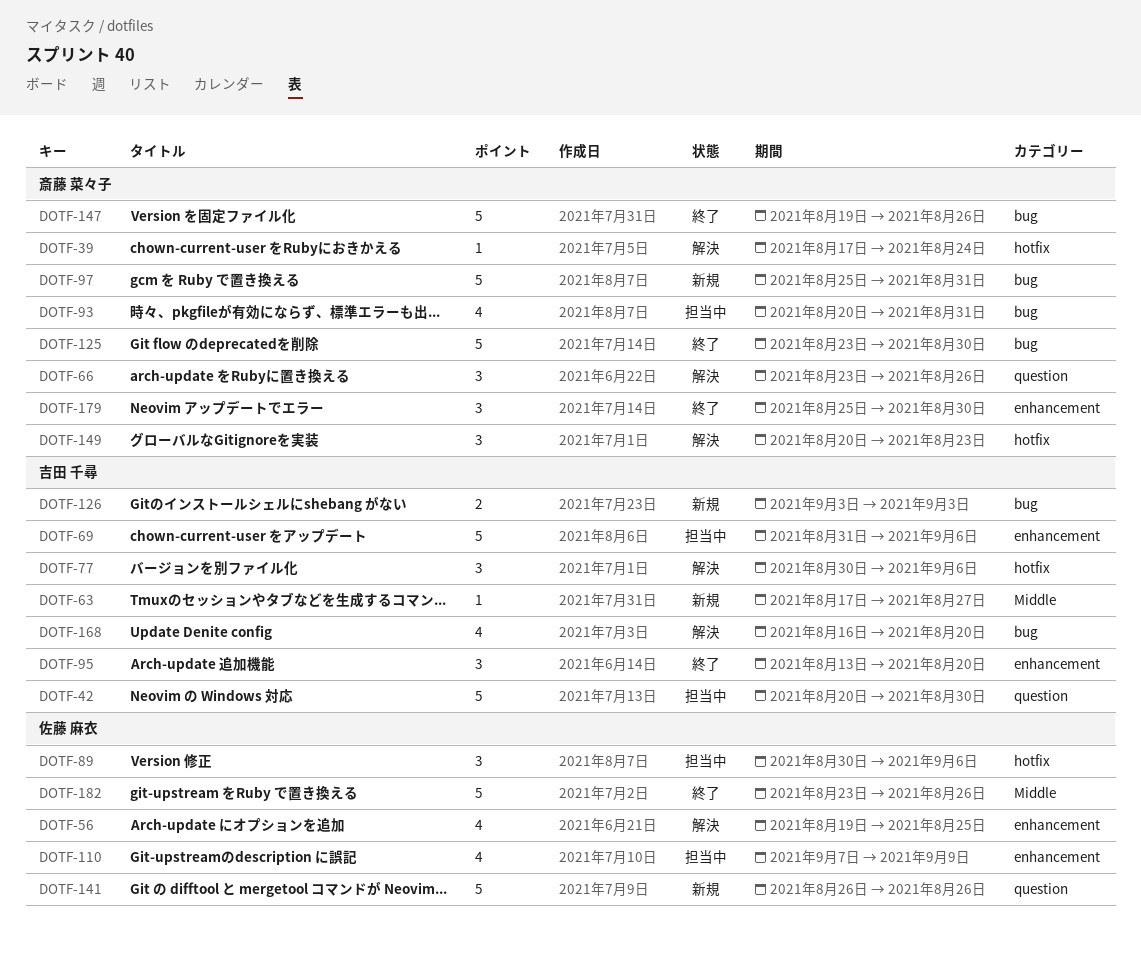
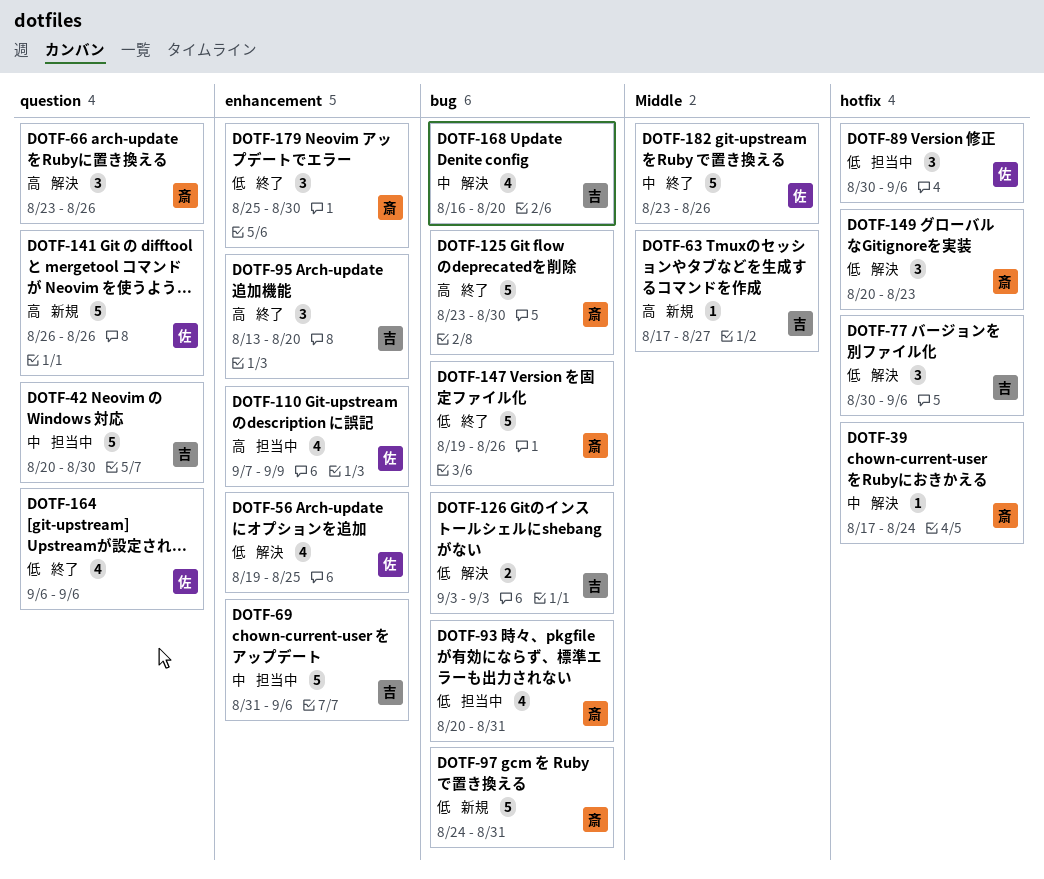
DOTF-97, start: Aug 25 -> Aug 24
DOTF-126, status: 新規 -> 解決
DOTF-164: none -> present

